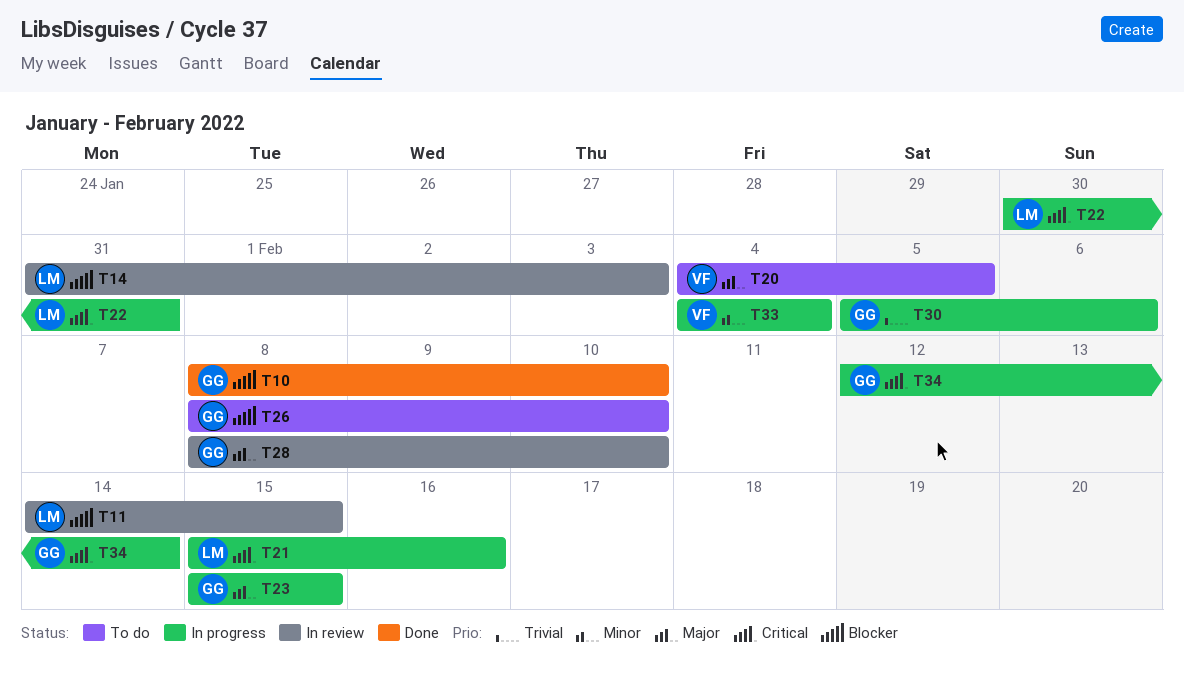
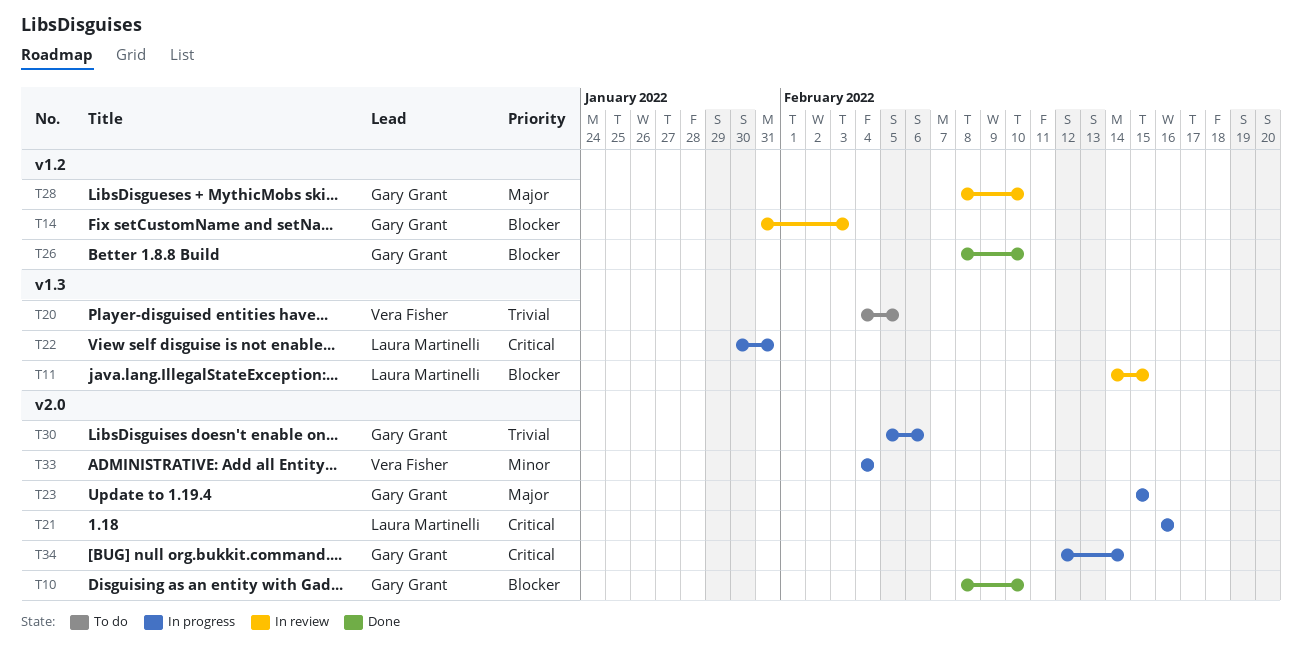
T14, owner: Laura Martinelli -> Gary Grant
T20, priority: Major -> Trivial
T21, start: Feb 15 -> Feb 16
T26, status: To do -> Done

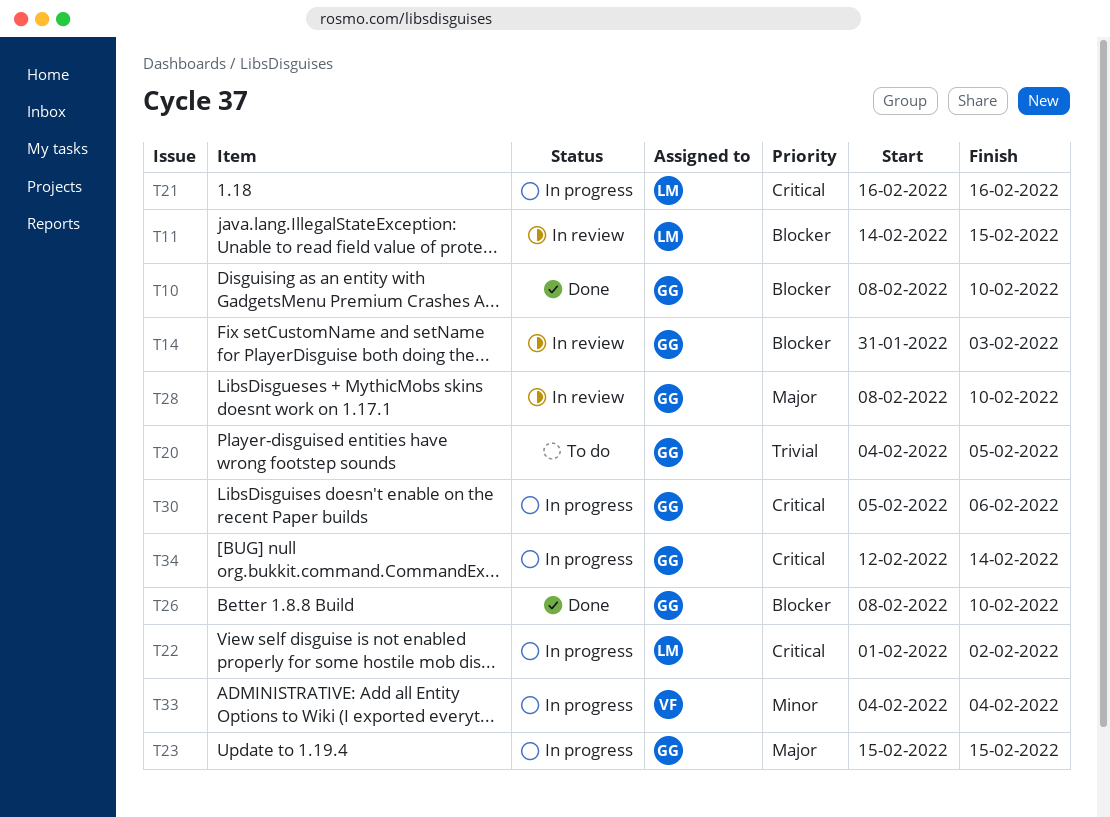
T20, owner: Vera Fisher -> Gary Grant
T22, start: Jan 30 -> Feb 1
T22, due: Jan 31 -> Feb 2
T30, priority: Trivial -> Critical

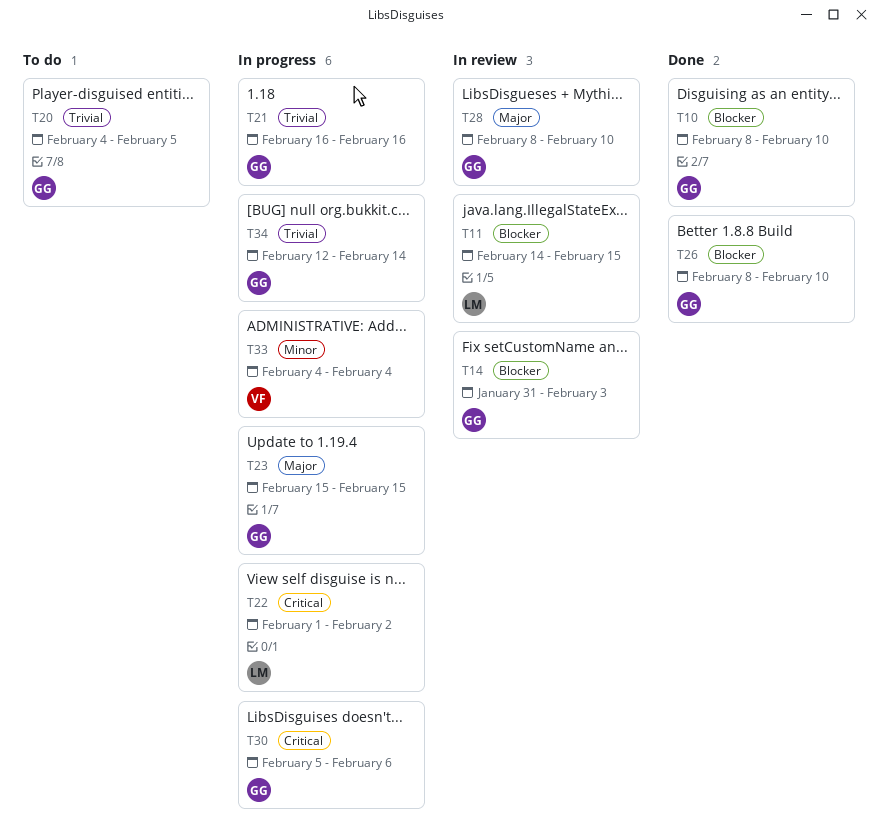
T21, owner: LM -> GG
T21, priority: Critical -> Trivial
T34, priority: Critical -> Trivial

